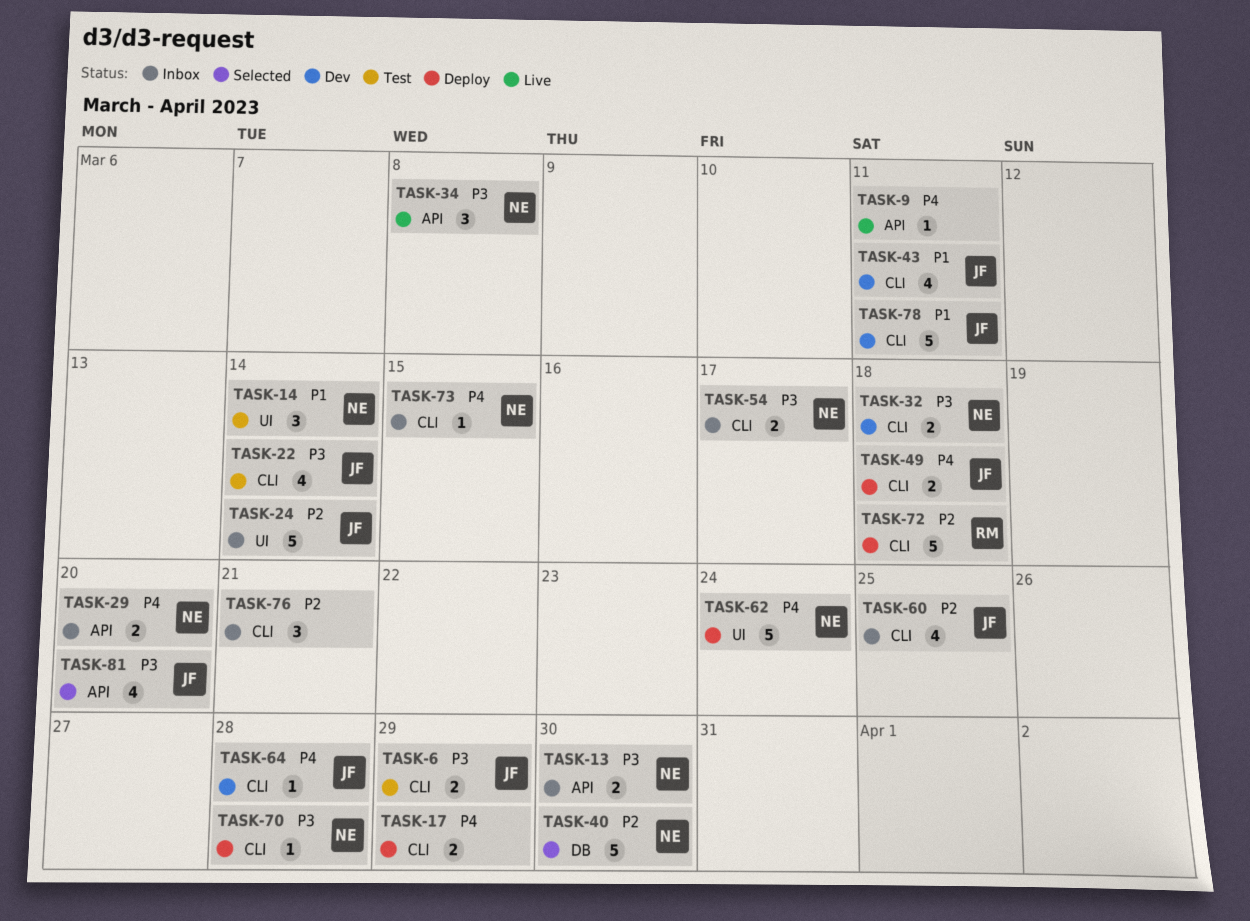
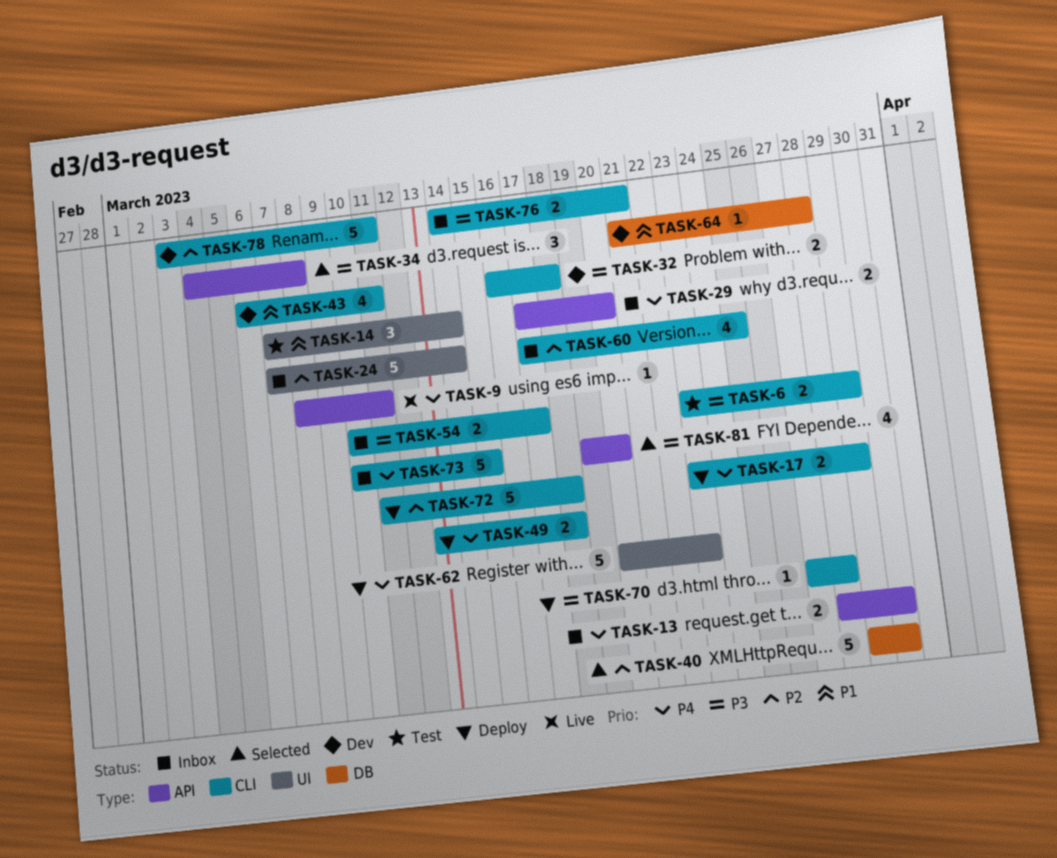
TASK-13, priority: P3 -> P4
TASK-22: present -> none
TASK-34, status: Live -> Selected
TASK-62, due: Mar 24 -> Mar 23
TASK-64, priority: P4 -> P1
TASK-64, label: CLI -> DB
TASK-73, estimate: 1 -> 5
TASK-76, priority: P2 -> P3
TASK-76, estimate: 3 -> 2
TASK-78, priority: P1 -> P2

